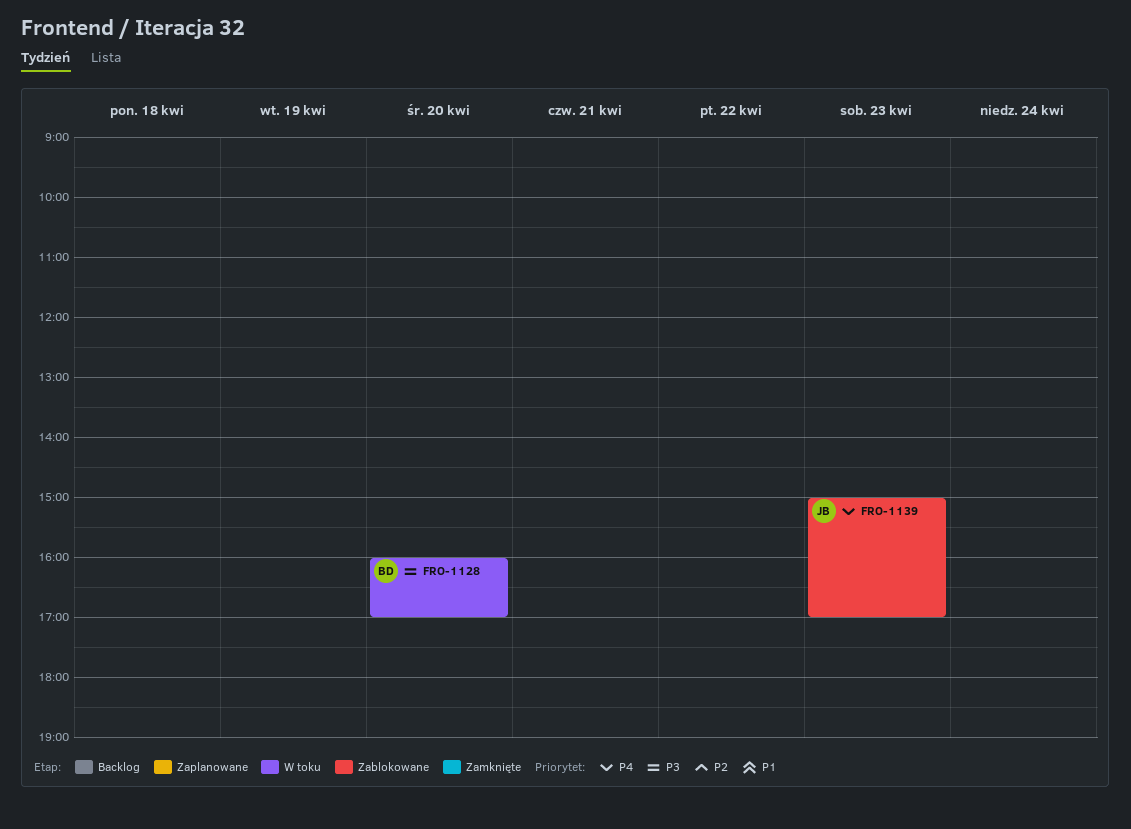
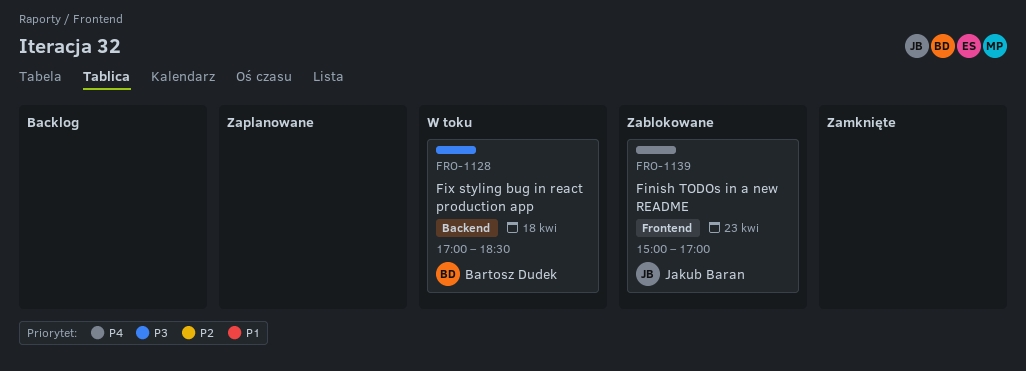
FRO-1128, day: Apr 20 -> Apr 18
FRO-1128, begins: 16:00 -> 17:00
FRO-1128, ends: 17:00 -> 18:30

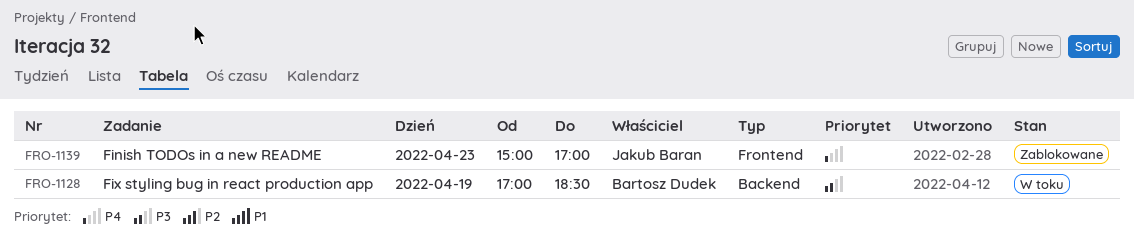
FRO-1128, day: Apr 18 -> Apr 19

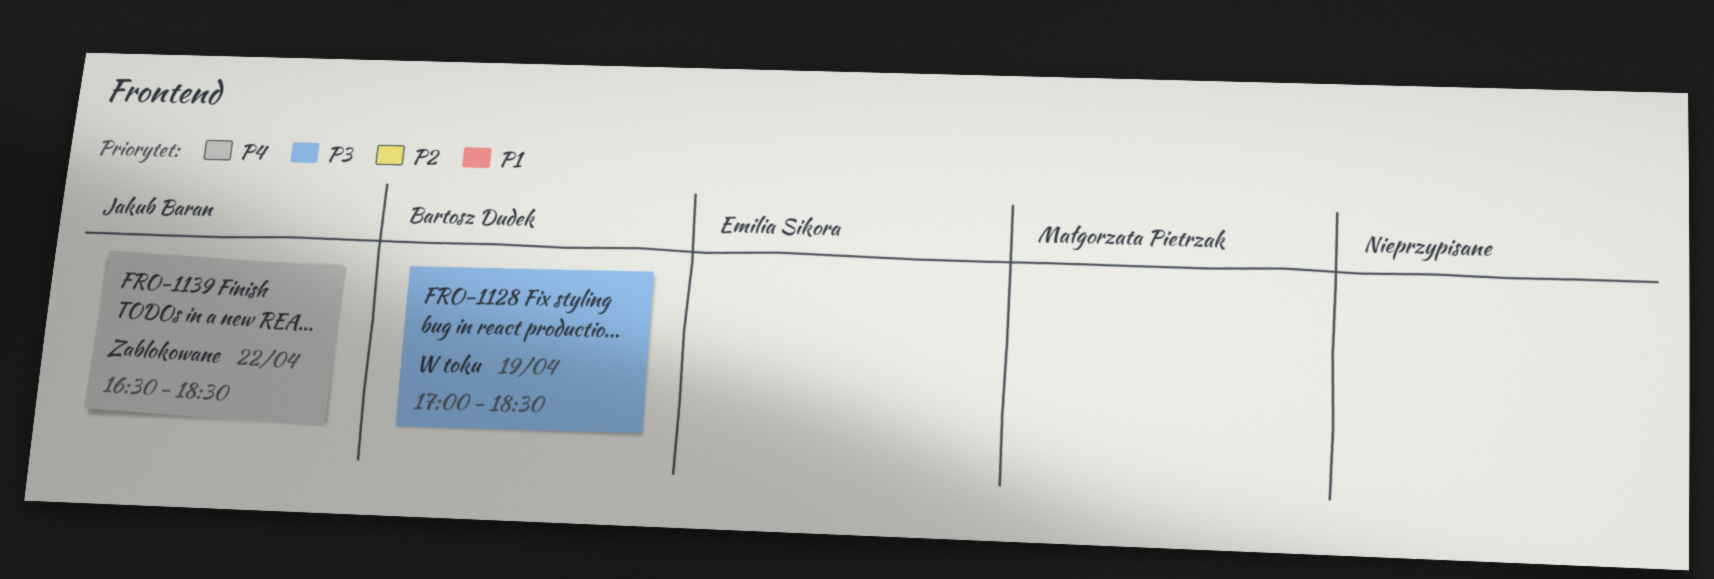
FRO-1139, day: Apr 23 -> Apr 22
FRO-1139, begins: 15:00 -> 16:30
FRO-1139, ends: 17:00 -> 18:30

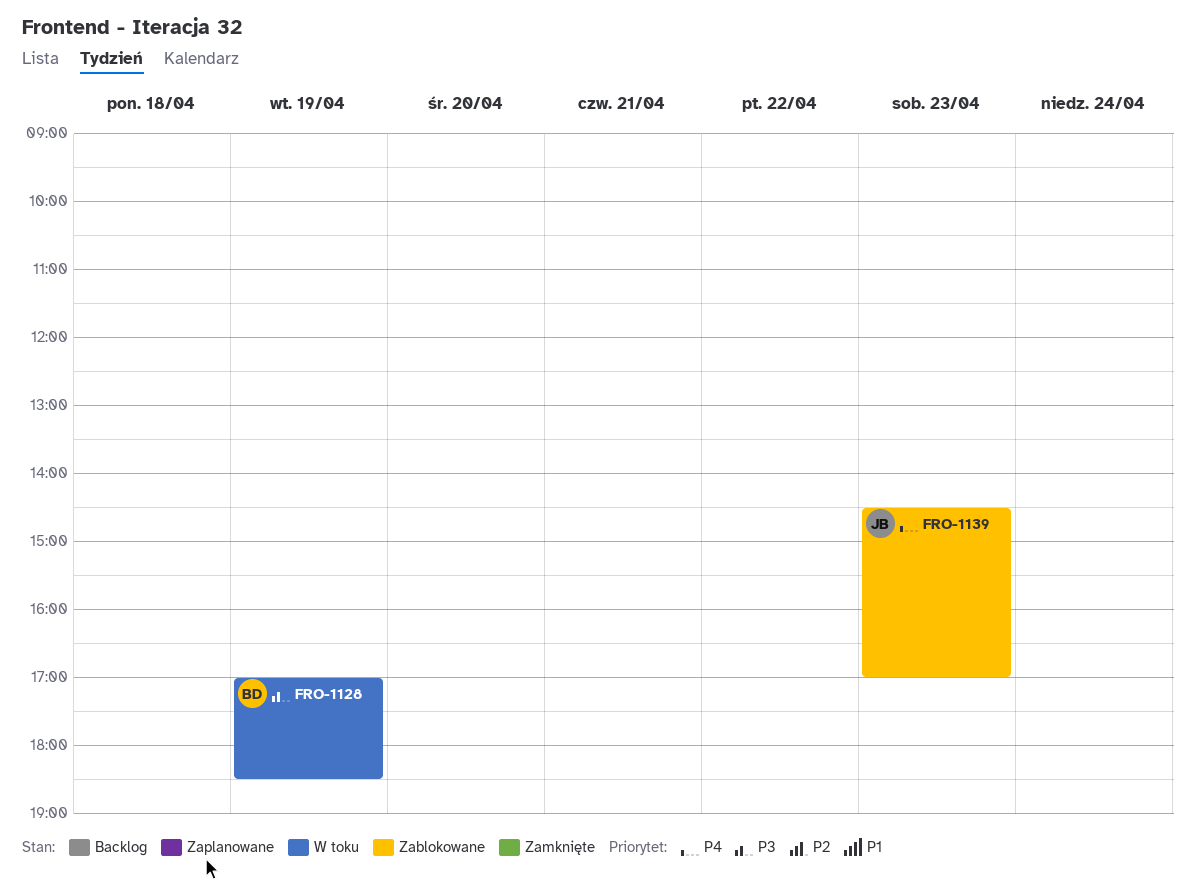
FRO-1139, day: Apr 22 -> Apr 23
FRO-1139, begins: 16:30 -> 14:30
FRO-1139, ends: 18:30 -> 17:00

